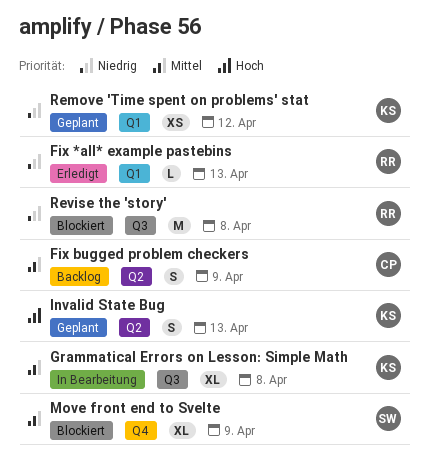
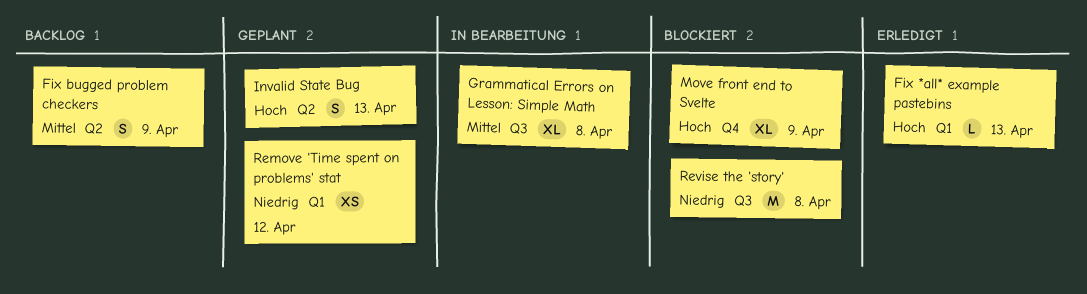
Fix *all* example pastebins, priority: Niedrig -> Hoch
Move front end to Svelte, priority: Mittel -> Hoch

